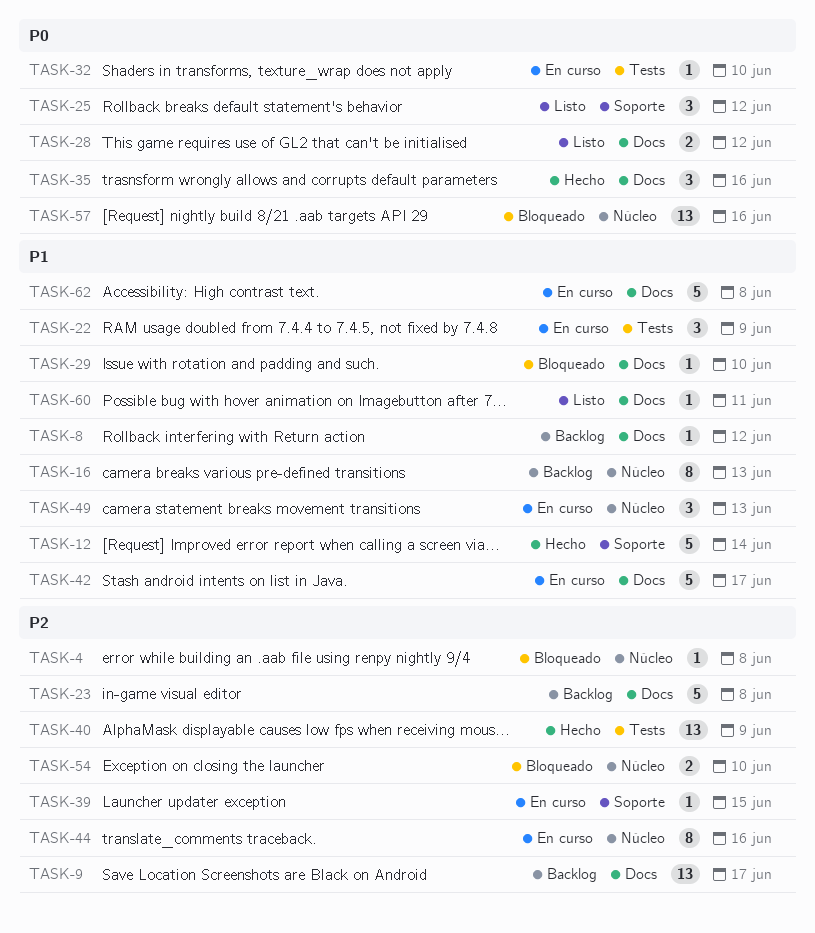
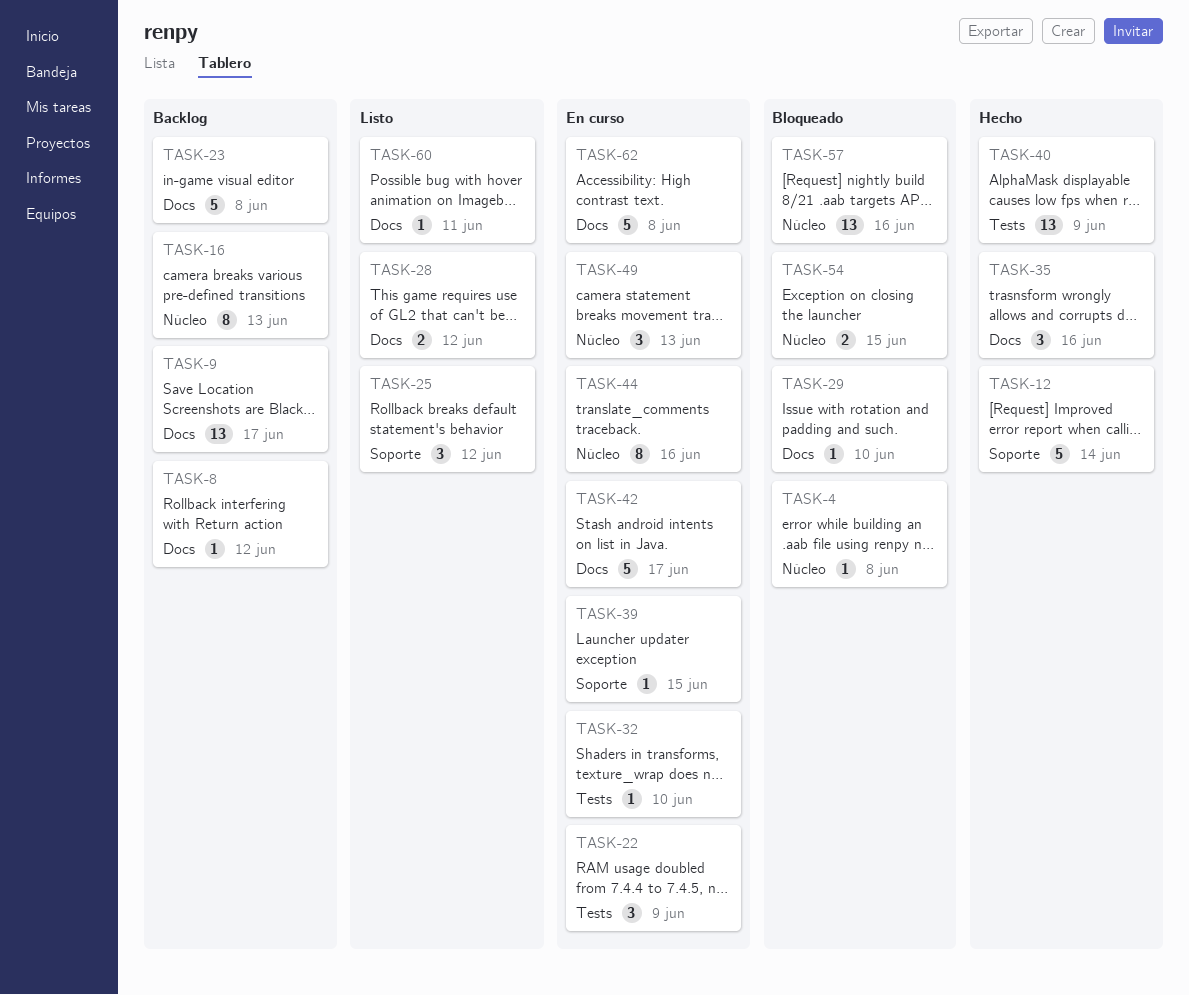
TASK-54, due: Jun 10 -> Jun 15

